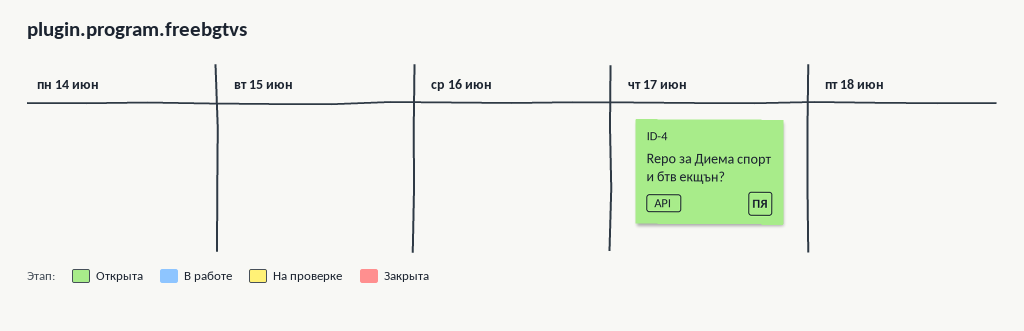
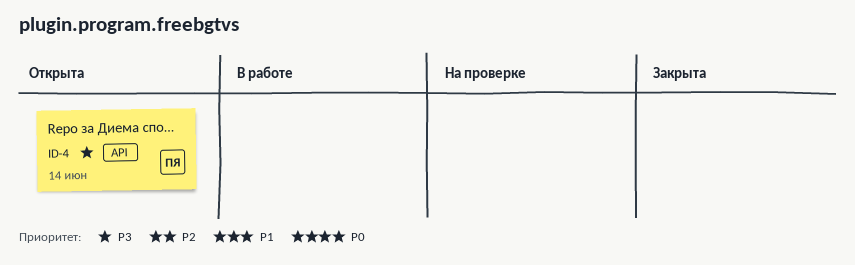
ID-4, due: Jun 17 -> Jun 14

